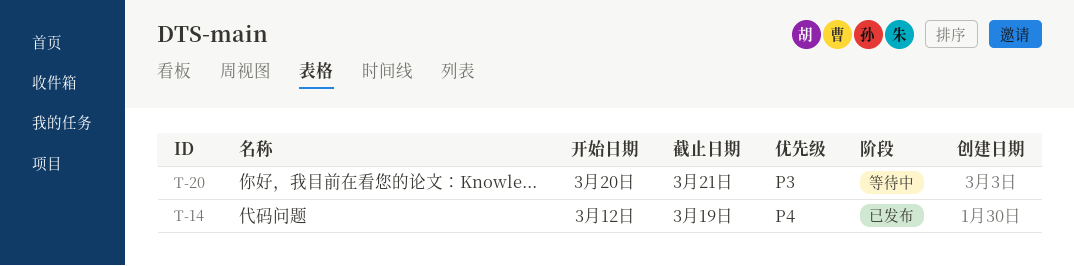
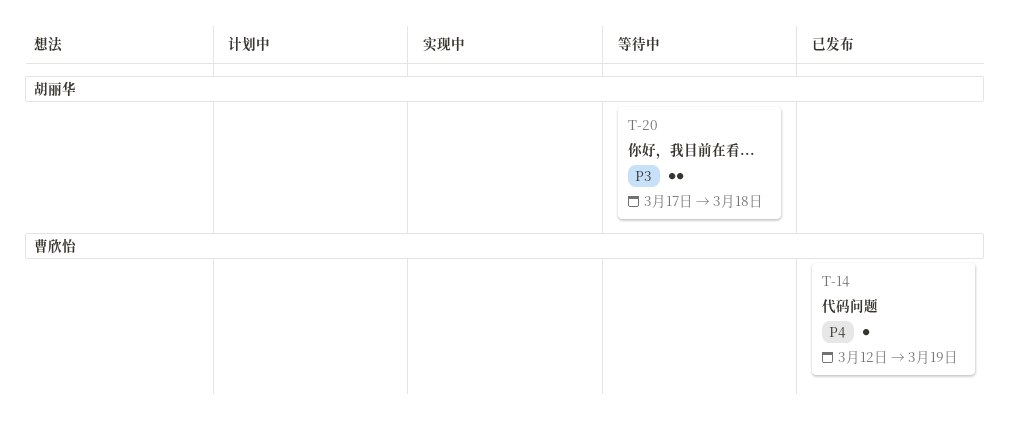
T-20, start: Mar 20 -> Mar 17
T-20, due: Mar 21 -> Mar 18

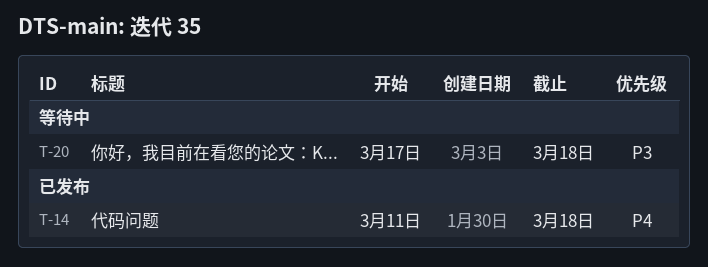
T-14, start: Mar 12 -> Mar 11
T-14, due: Mar 19 -> Mar 18

